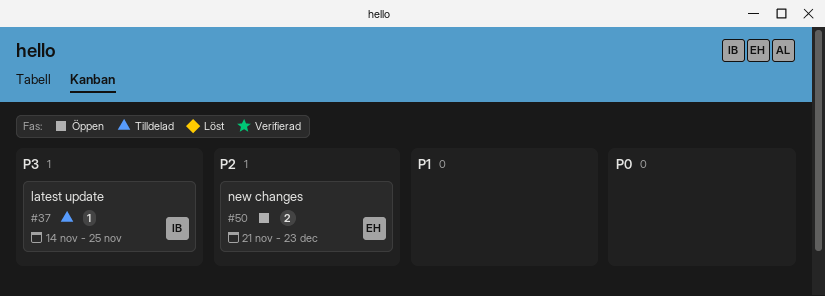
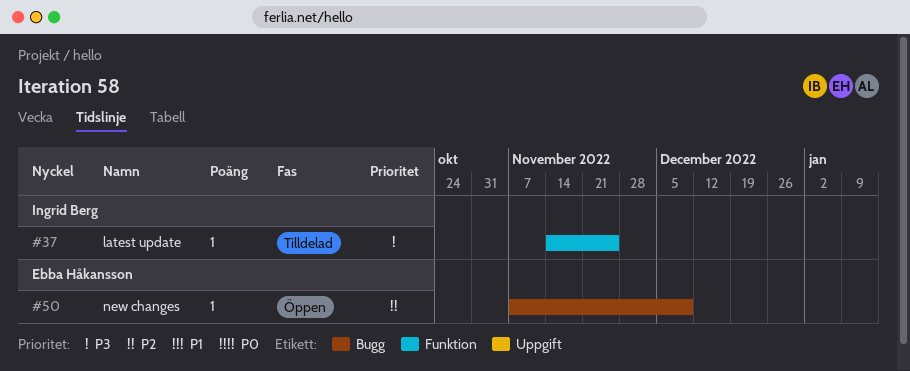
#50, estimate: 2 -> 1
#50, start: Nov 21 -> Nov 7
#50, due: Dec 23 -> Dec 9

